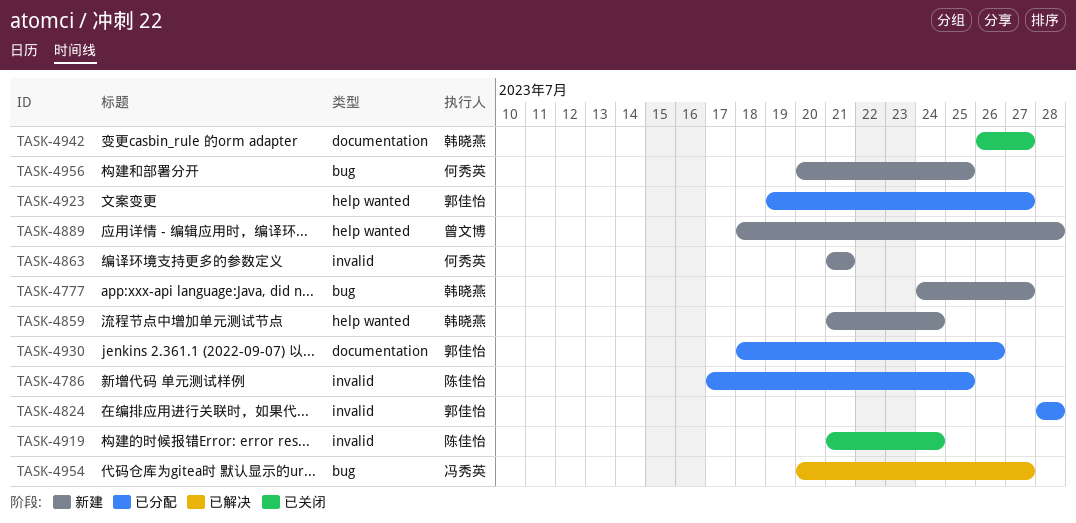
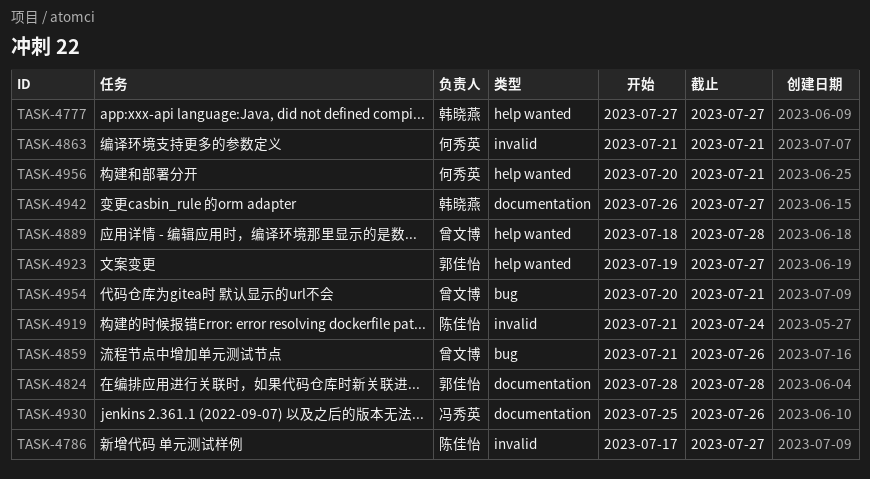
TASK-4777, label: bug -> help wanted
TASK-4777, start: Jul 24 -> Jul 27
TASK-4786, due: Jul 25 -> Jul 27
TASK-4824, label: invalid -> documentation
TASK-4859, owner: 韩晓燕 -> 曾文博
TASK-4859, label: help wanted -> bug
TASK-4859, due: Jul 24 -> Jul 26
TASK-4930, owner: 郭佳怡 -> 冯秀英
TASK-4930, start: Jul 18 -> Jul 25
TASK-4954, owner: 冯秀英 -> 曾文博
TASK-4954, due: Jul 27 -> Jul 21
TASK-4956, label: bug -> help wanted
TASK-4956, due: Jul 25 -> Jul 21

